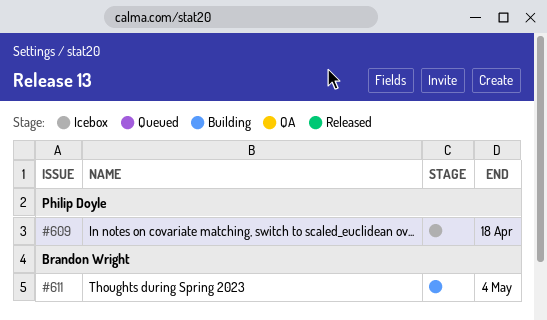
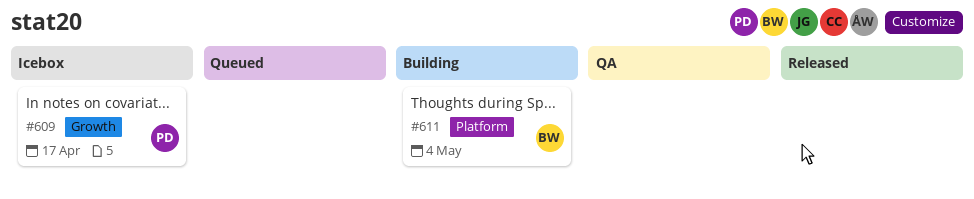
#609, due: Apr 18 -> Apr 17

